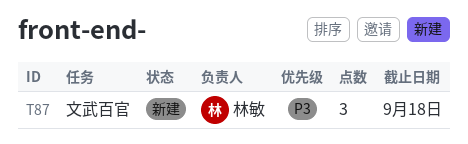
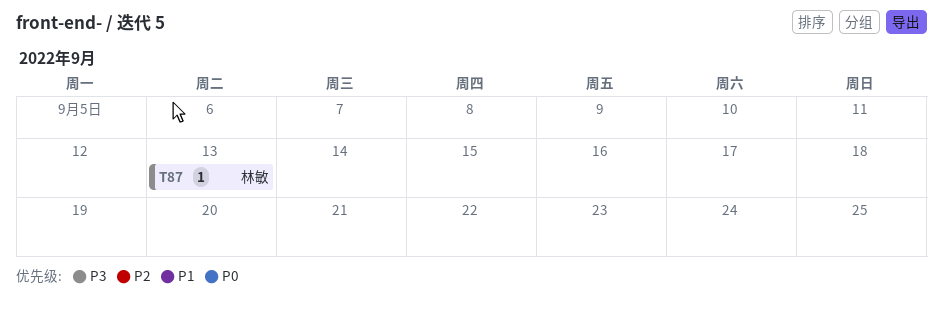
T87, estimate: 3 -> 1
T87, due: Sep 18 -> Sep 13

